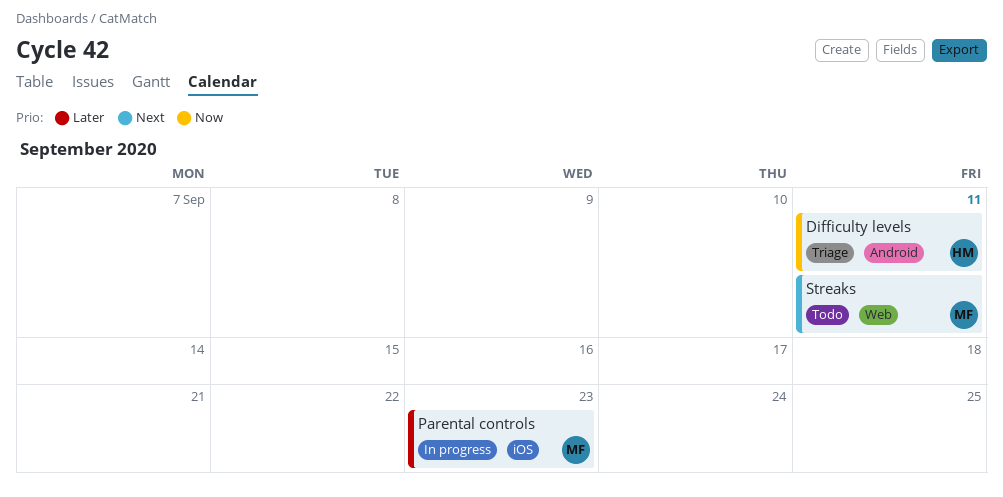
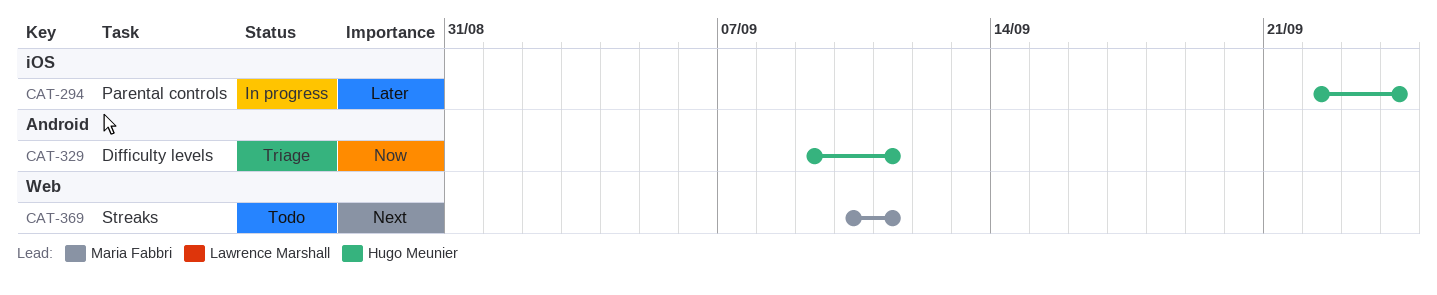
Parental controls, owner: Maria Fabbri -> Hugo Meunier
Parental controls, due: Sep 23 -> Sep 24

